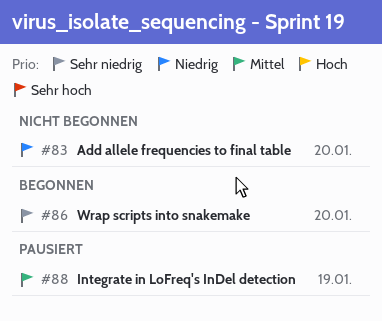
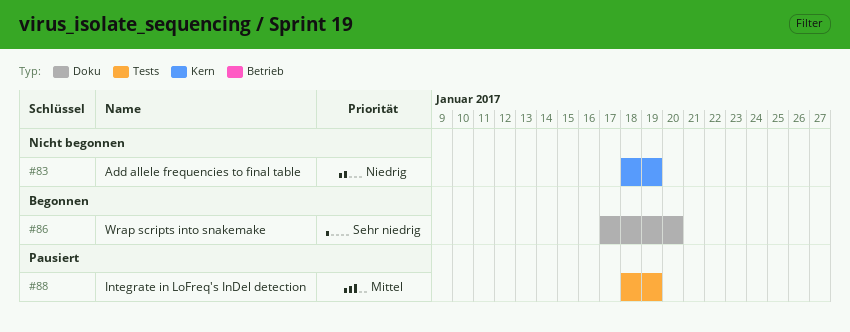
#83, due: Jan 20 -> Jan 19

